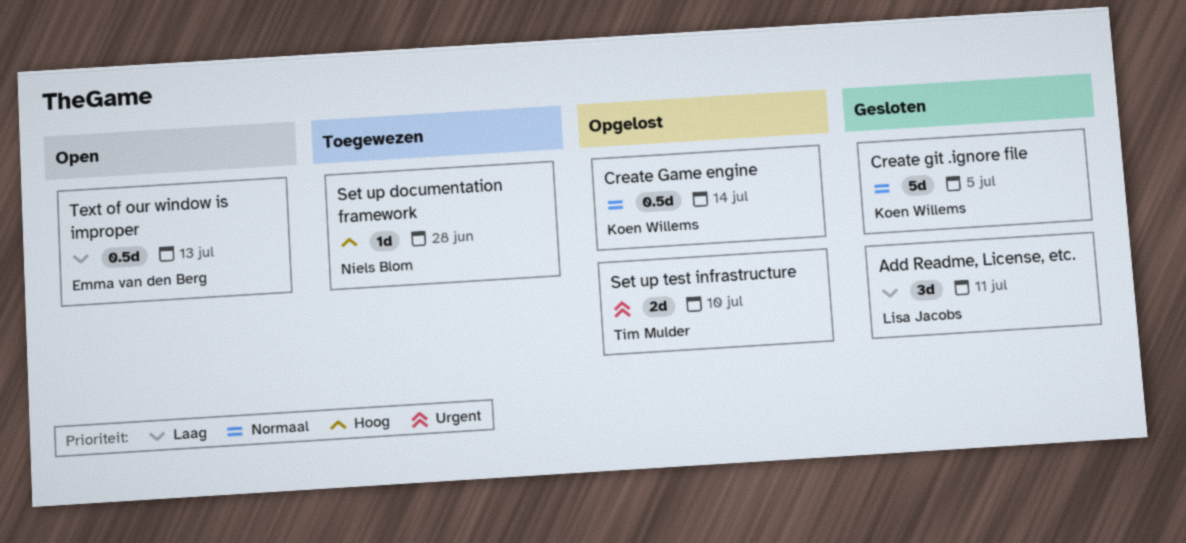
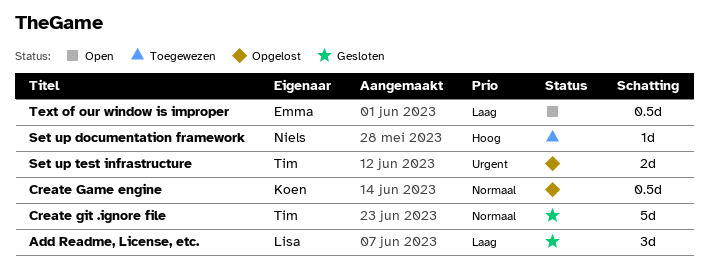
Create git .ignore file, owner: Koen Willems -> Tim Mulder

